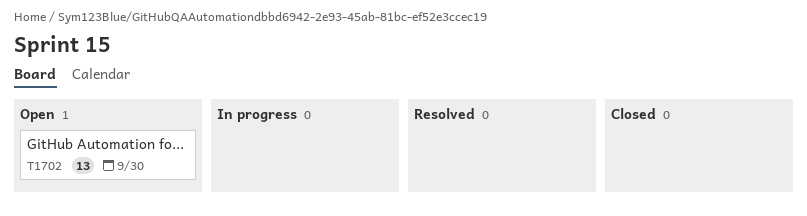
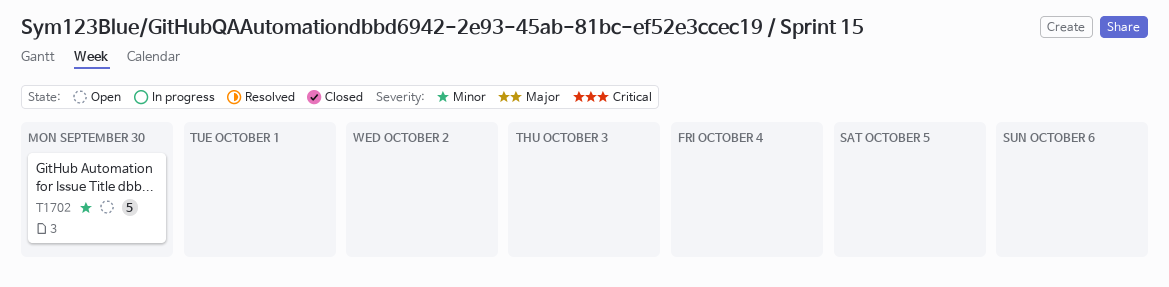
T1702, estimate: 13 -> 5

